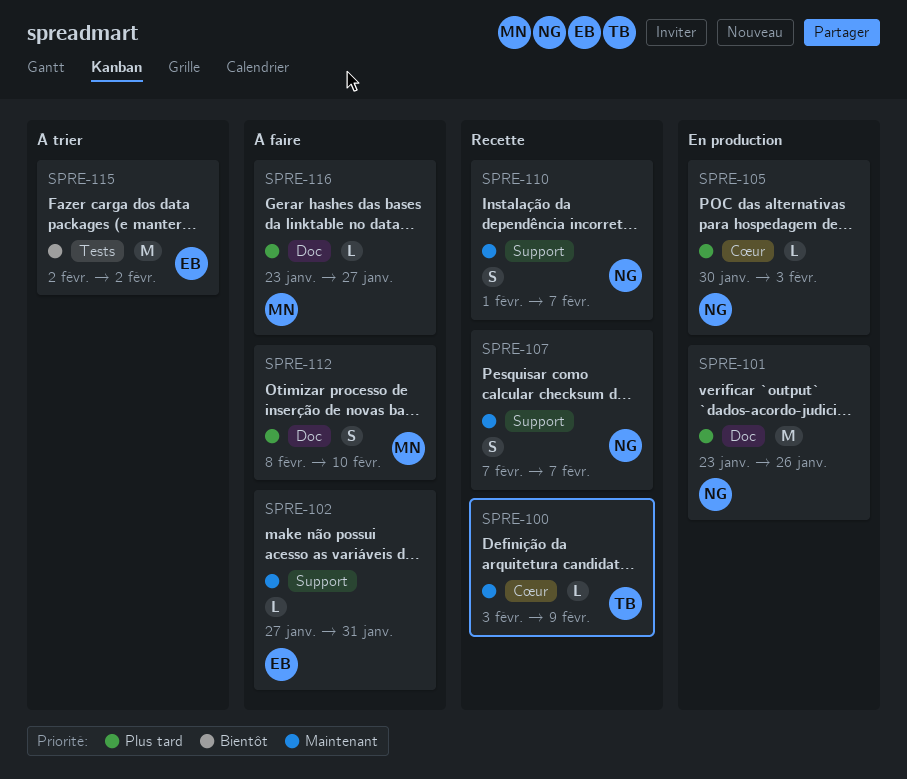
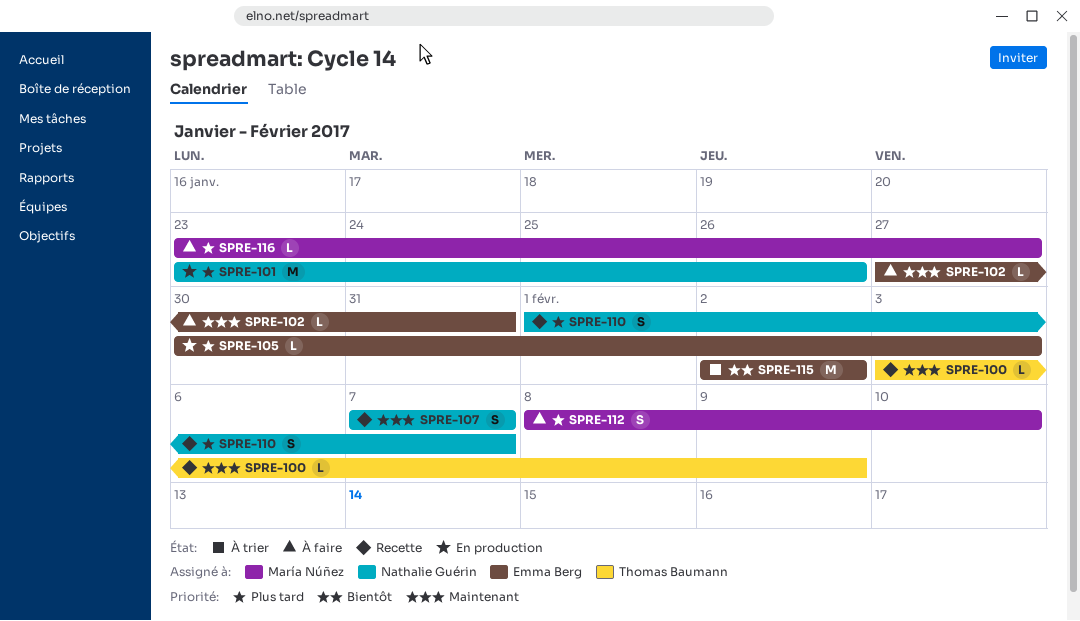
SPRE-105, owner: Nathalie Guérin -> Emma Berg
SPRE-110, priority: Maintenant -> Plus tard

